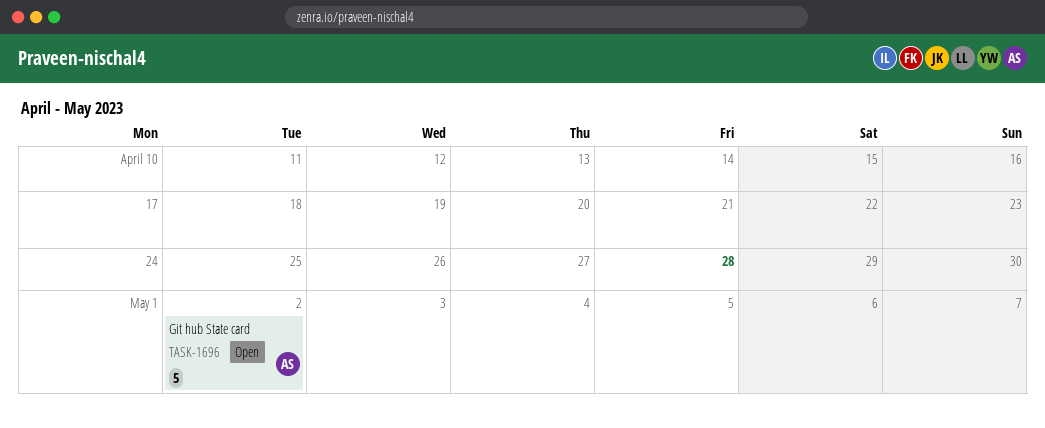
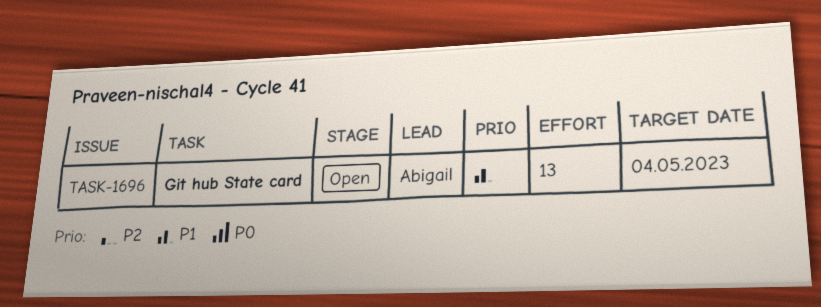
TASK-1696, estimate: 5 -> 13
TASK-1696, due: May 2 -> May 4

